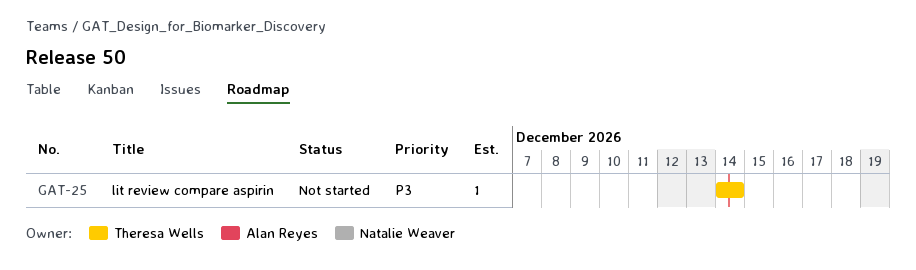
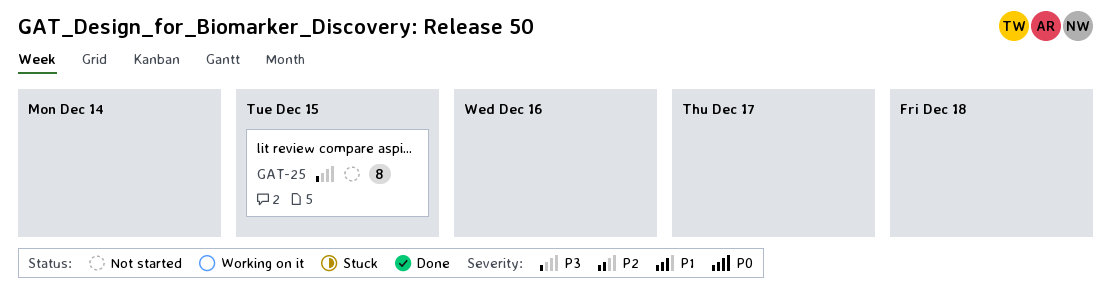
GAT-25, estimate: 1 -> 8
GAT-25, due: Dec 14 -> Dec 15

